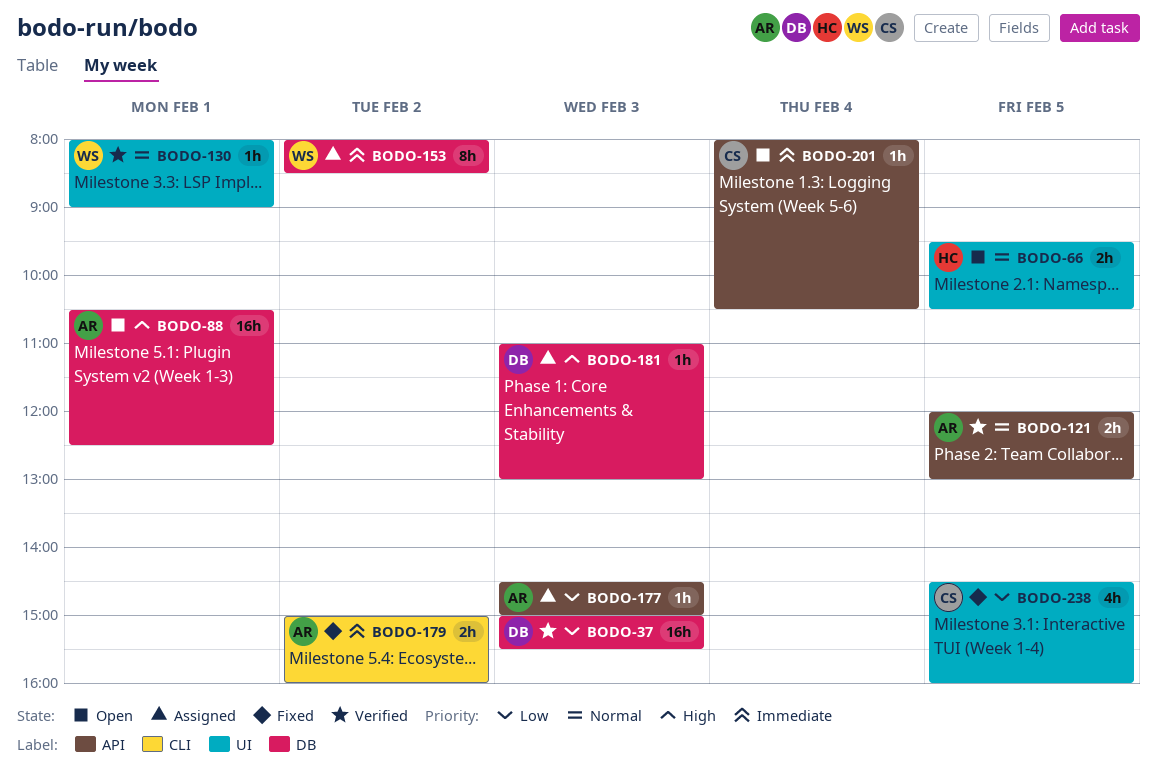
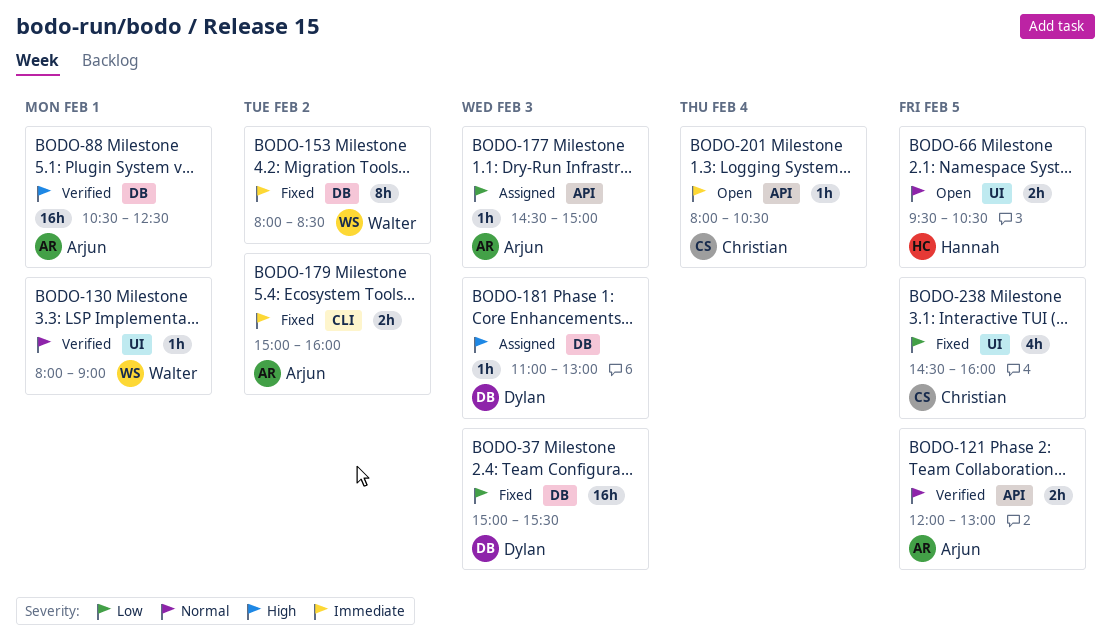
BODO-37, status: Verified -> Fixed
BODO-88, status: Open -> Verified
BODO-153, status: Assigned -> Fixed

